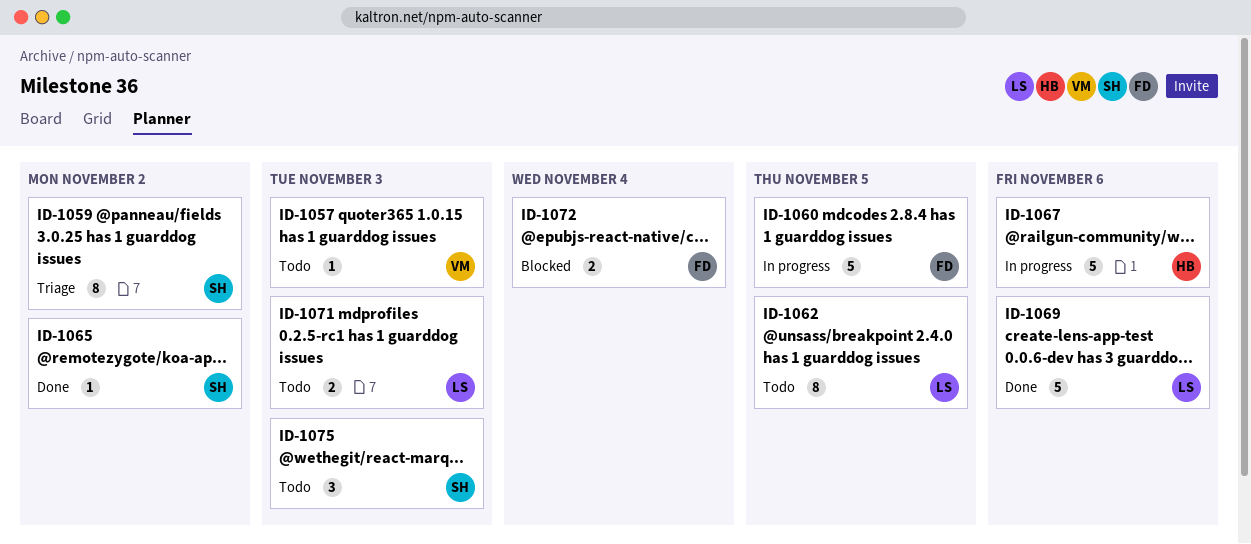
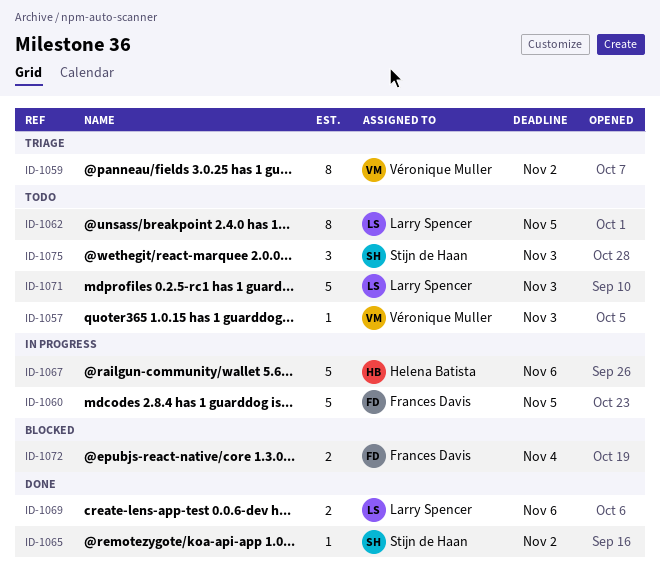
ID-1059, owner: Stijn de Haan -> Véronique Muller
ID-1069, estimate: 5 -> 2
ID-1071, estimate: 2 -> 5

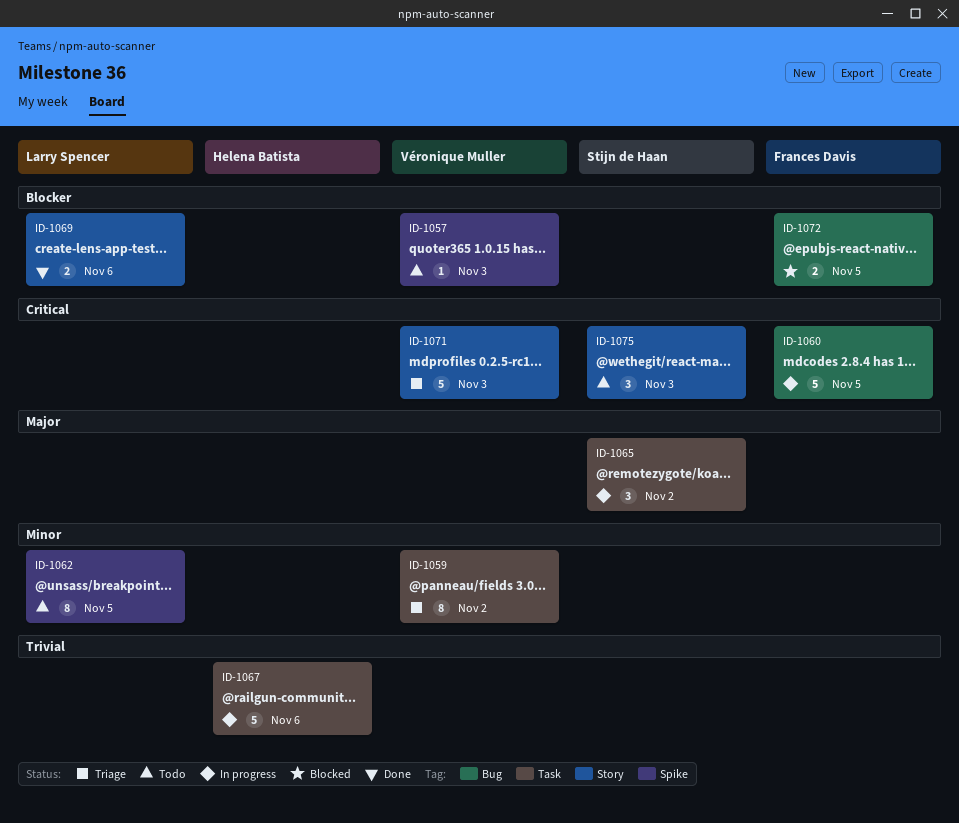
ID-1065, status: Done -> In progress
ID-1065, estimate: 1 -> 3
ID-1071, status: Todo -> Triage
ID-1071, owner: Larry Spencer -> Véronique Muller
ID-1072, due: Nov 4 -> Nov 5

